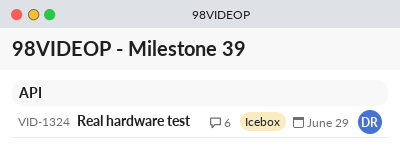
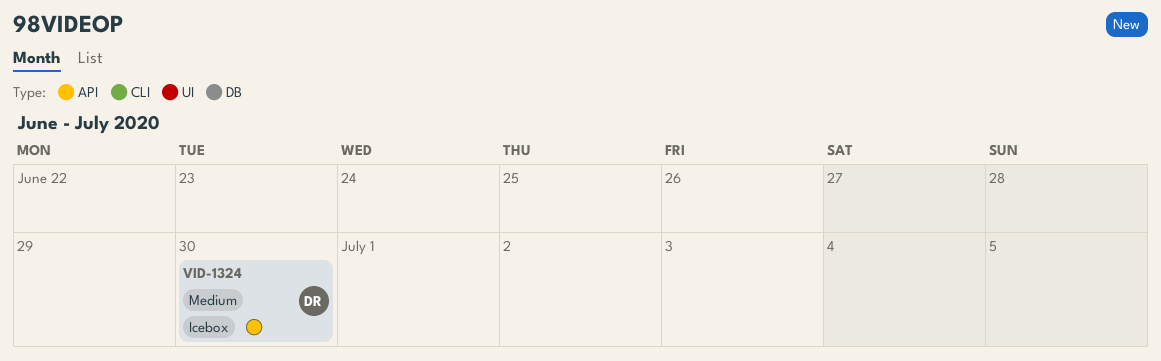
VID-1324, due: Jun 29 -> Jun 30

